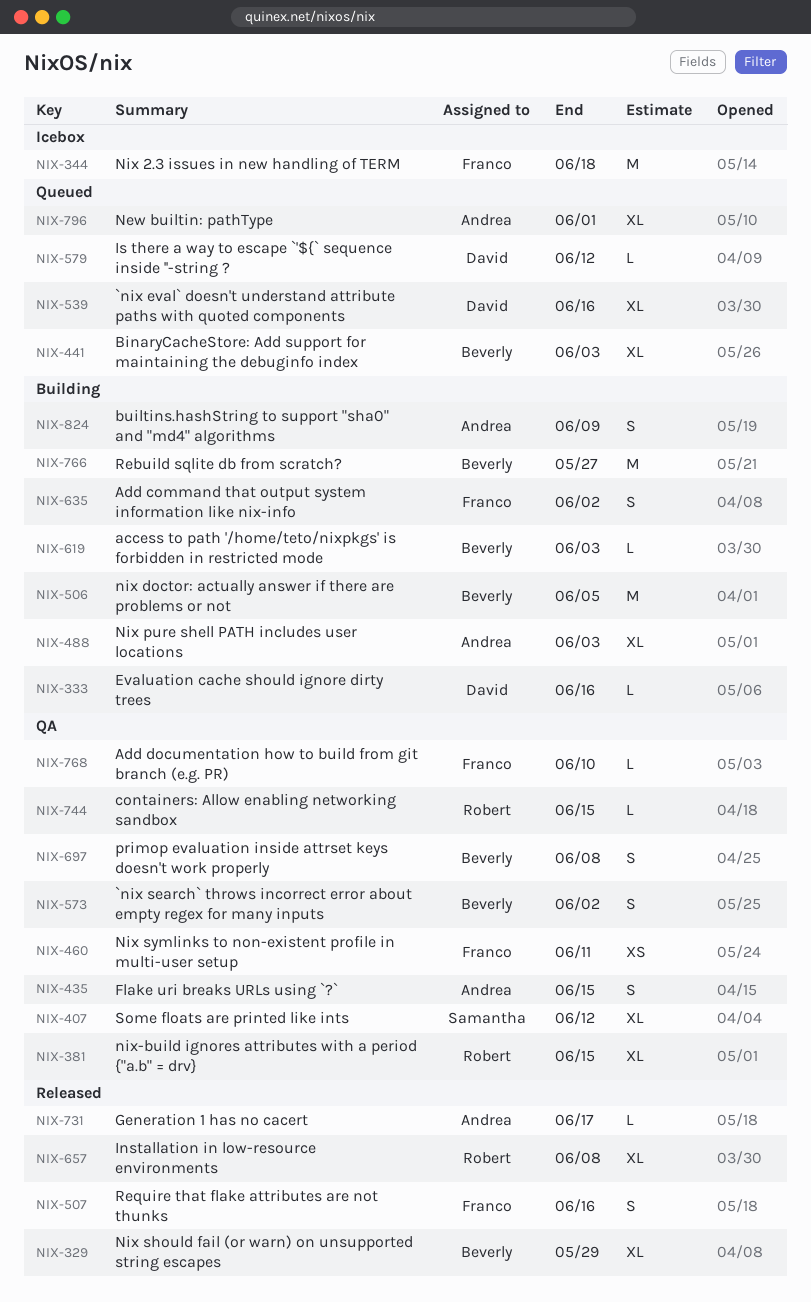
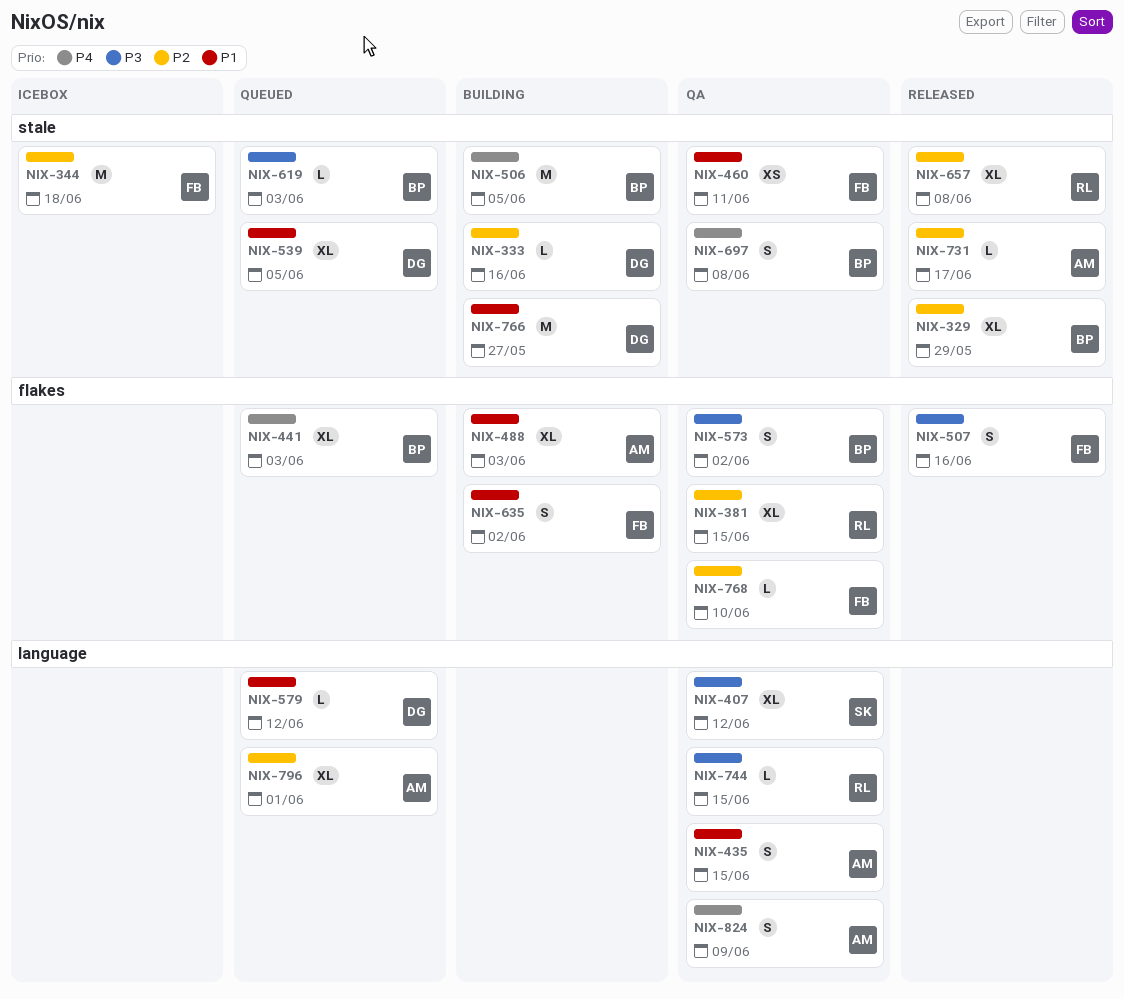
NIX-539, due: Jun 16 -> Jun 5
NIX-619, status: Building -> Queued
NIX-766, owner: Beverly -> David
NIX-824, status: Building -> QA

